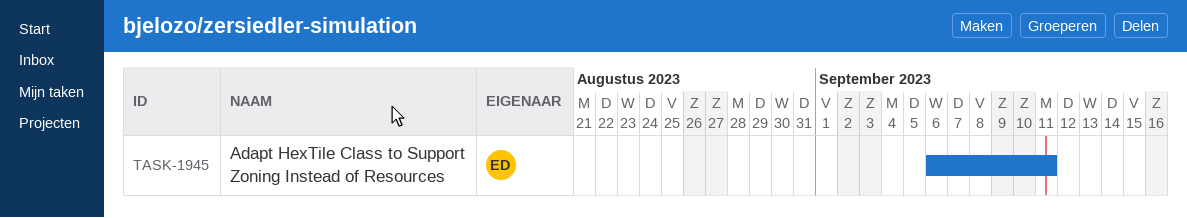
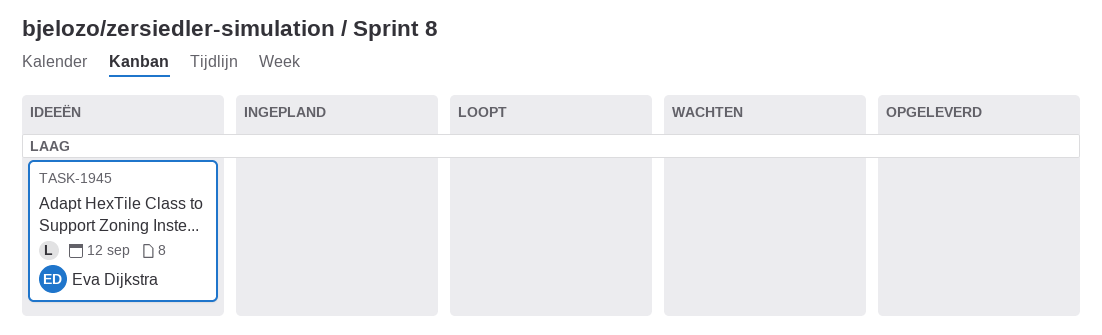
TASK-1945, due: Sep 11 -> Sep 12

